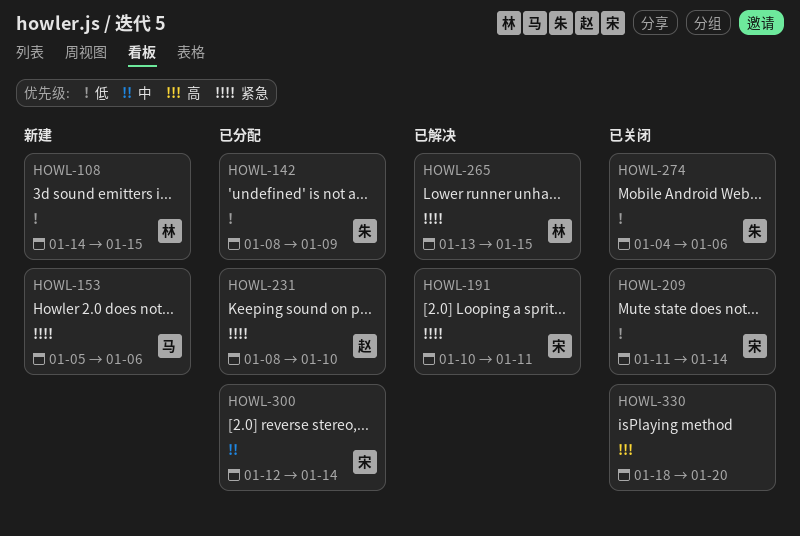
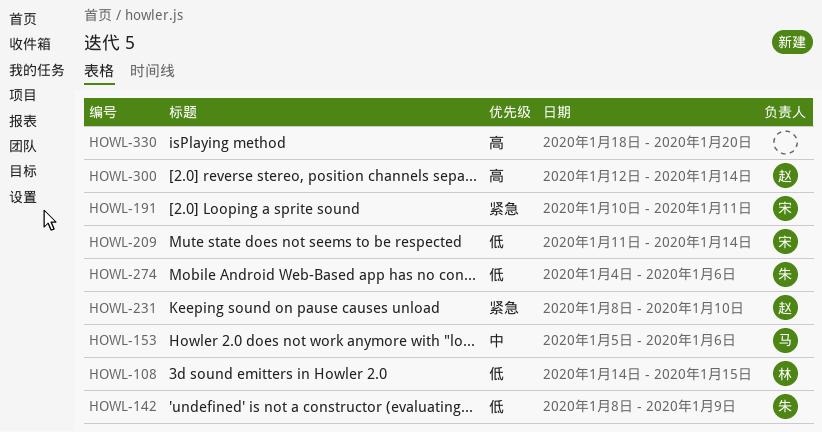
HOWL-153, priority: 紧急 -> 中
HOWL-265: present -> none
HOWL-300, owner: 宋 -> 赵
HOWL-300, priority: 中 -> 高

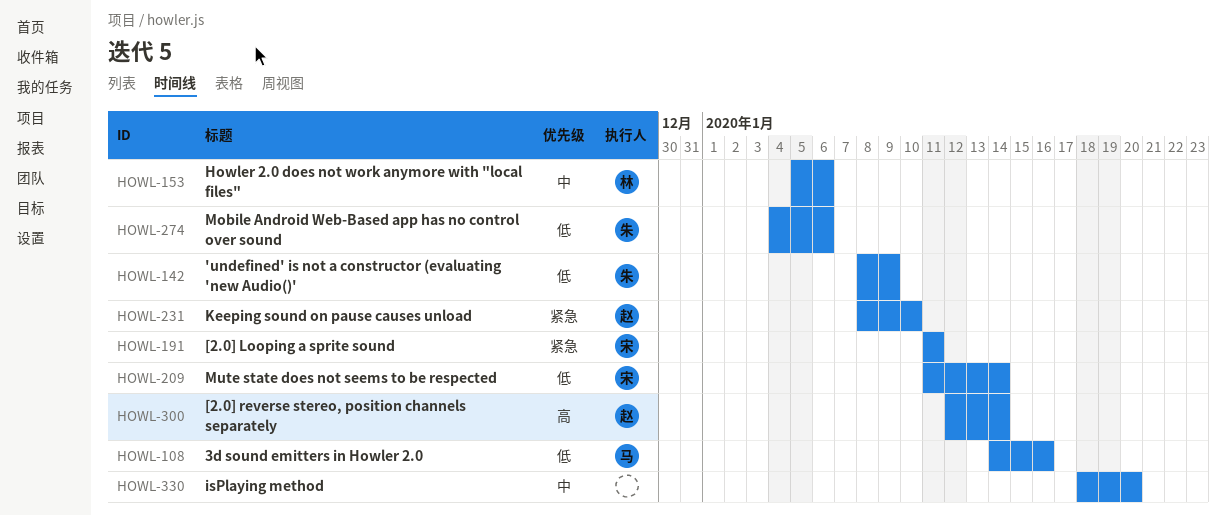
HOWL-108, owner: 林 -> 马
HOWL-108, due: Jan 15 -> Jan 16
HOWL-153, owner: 马 -> 林
HOWL-191, start: Jan 10 -> Jan 11
HOWL-330, priority: 高 -> 中

